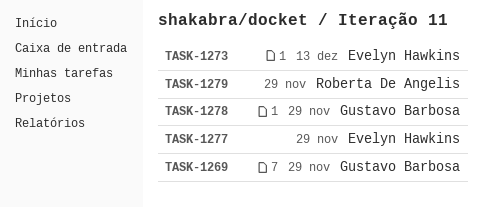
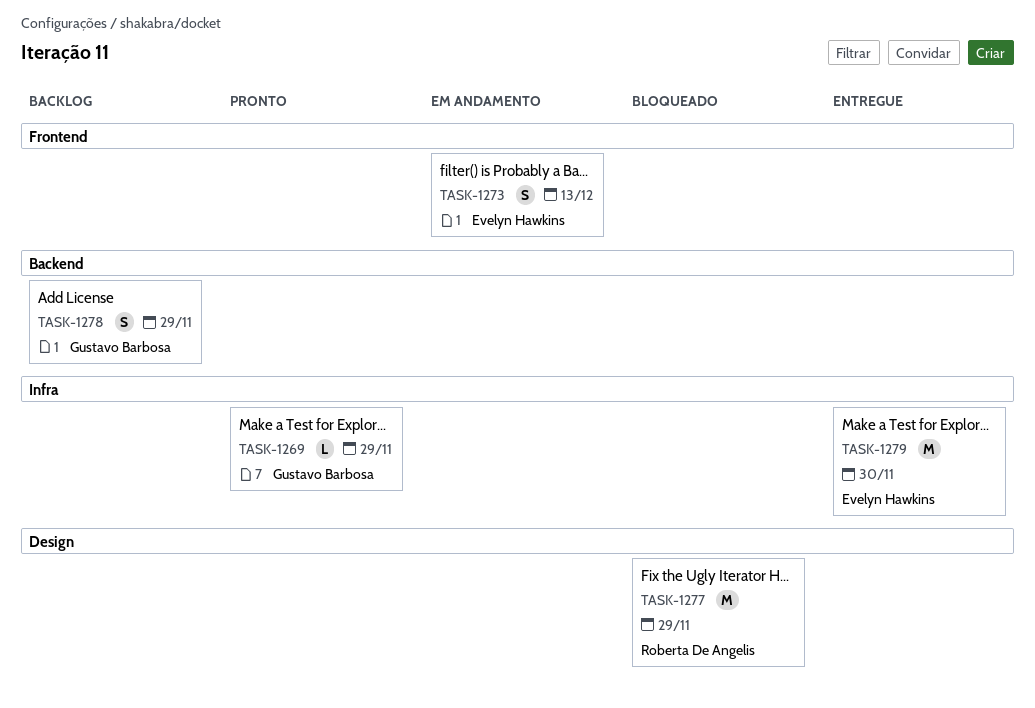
TASK-1277, owner: Evelyn Hawkins -> Roberta De Angelis
TASK-1279, owner: Roberta De Angelis -> Evelyn Hawkins
TASK-1279, due: Nov 29 -> Nov 30

